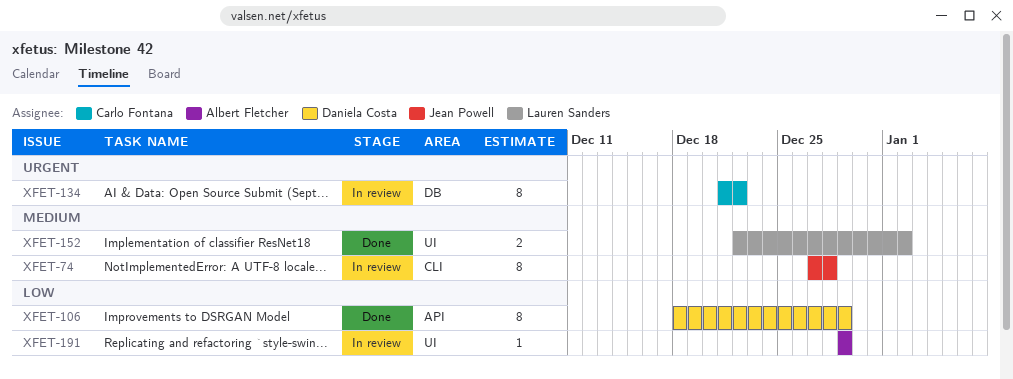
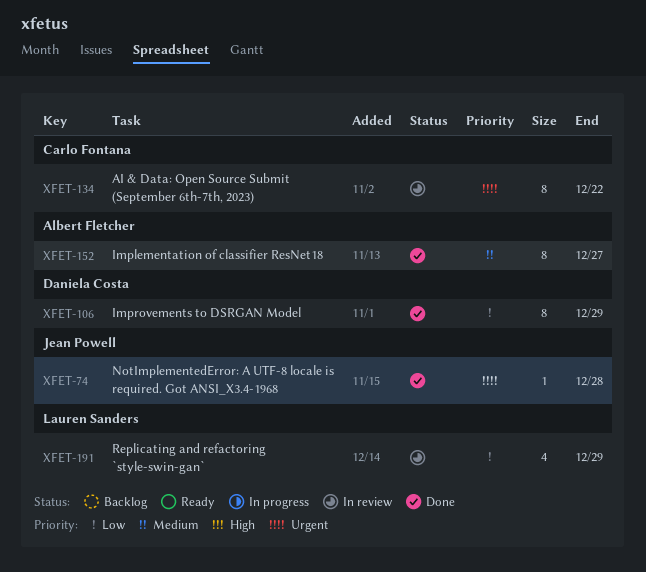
XFET-74, status: In review -> Done
XFET-74, priority: Medium -> Urgent
XFET-74, estimate: 8 -> 1
XFET-152, owner: Lauren Sanders -> Albert Fletcher
XFET-152, estimate: 2 -> 8
XFET-152, due: Jan 2 -> Dec 27
XFET-191, owner: Albert Fletcher -> Lauren Sanders
XFET-191, estimate: 1 -> 4

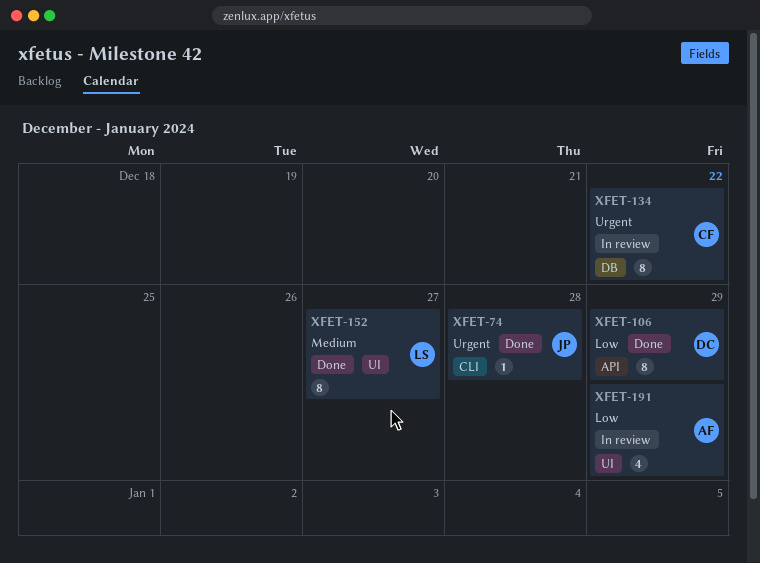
XFET-152, owner: Albert Fletcher -> Lauren Sanders
XFET-191, owner: Lauren Sanders -> Albert Fletcher

